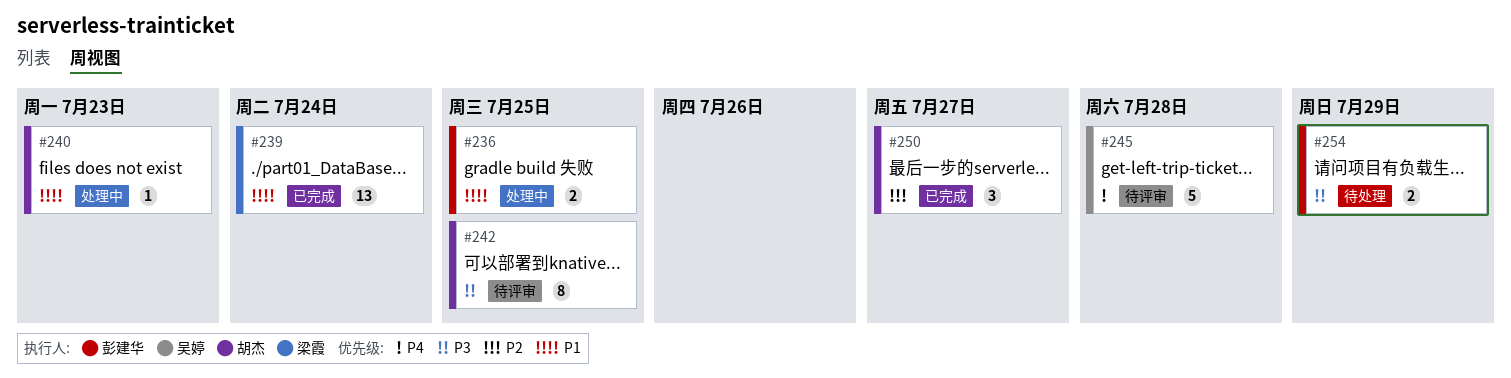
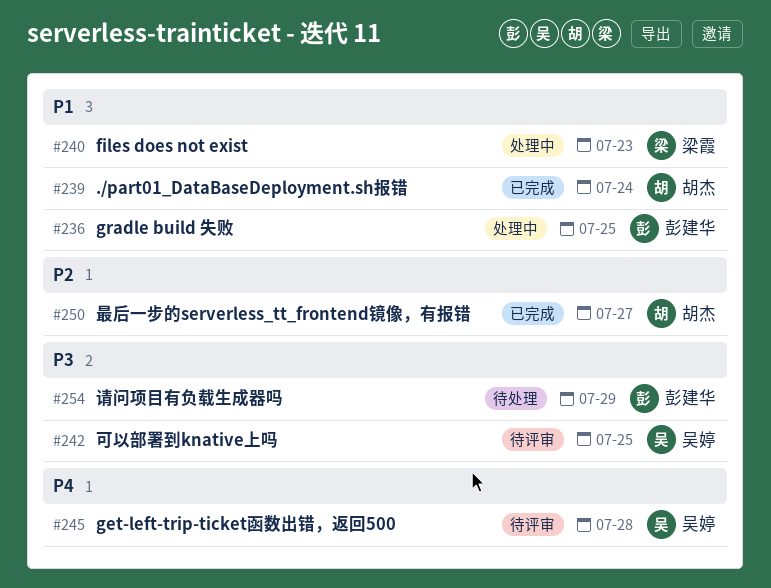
#239, owner: 梁霞 -> 胡杰
#240, owner: 胡杰 -> 梁霞
#242, owner: 胡杰 -> 吴婷

